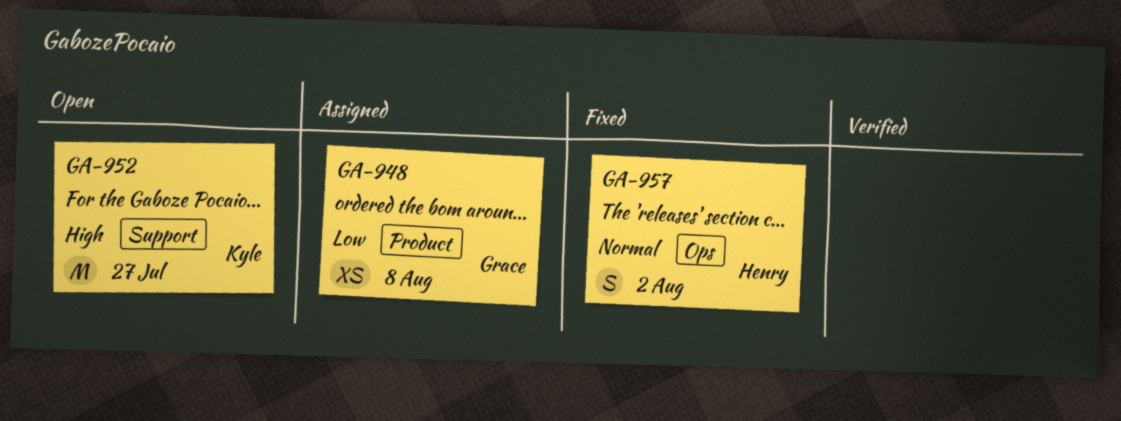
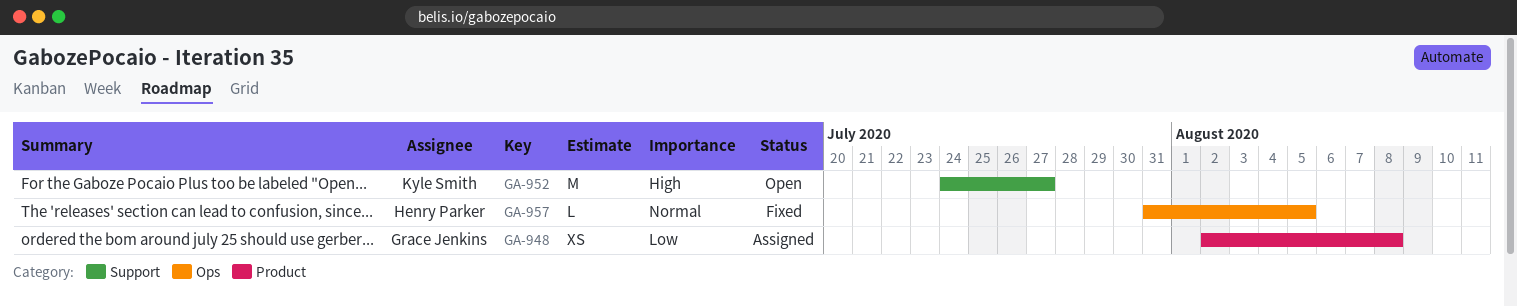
GA-957, estimate: S -> L
GA-957, due: Aug 2 -> Aug 5

